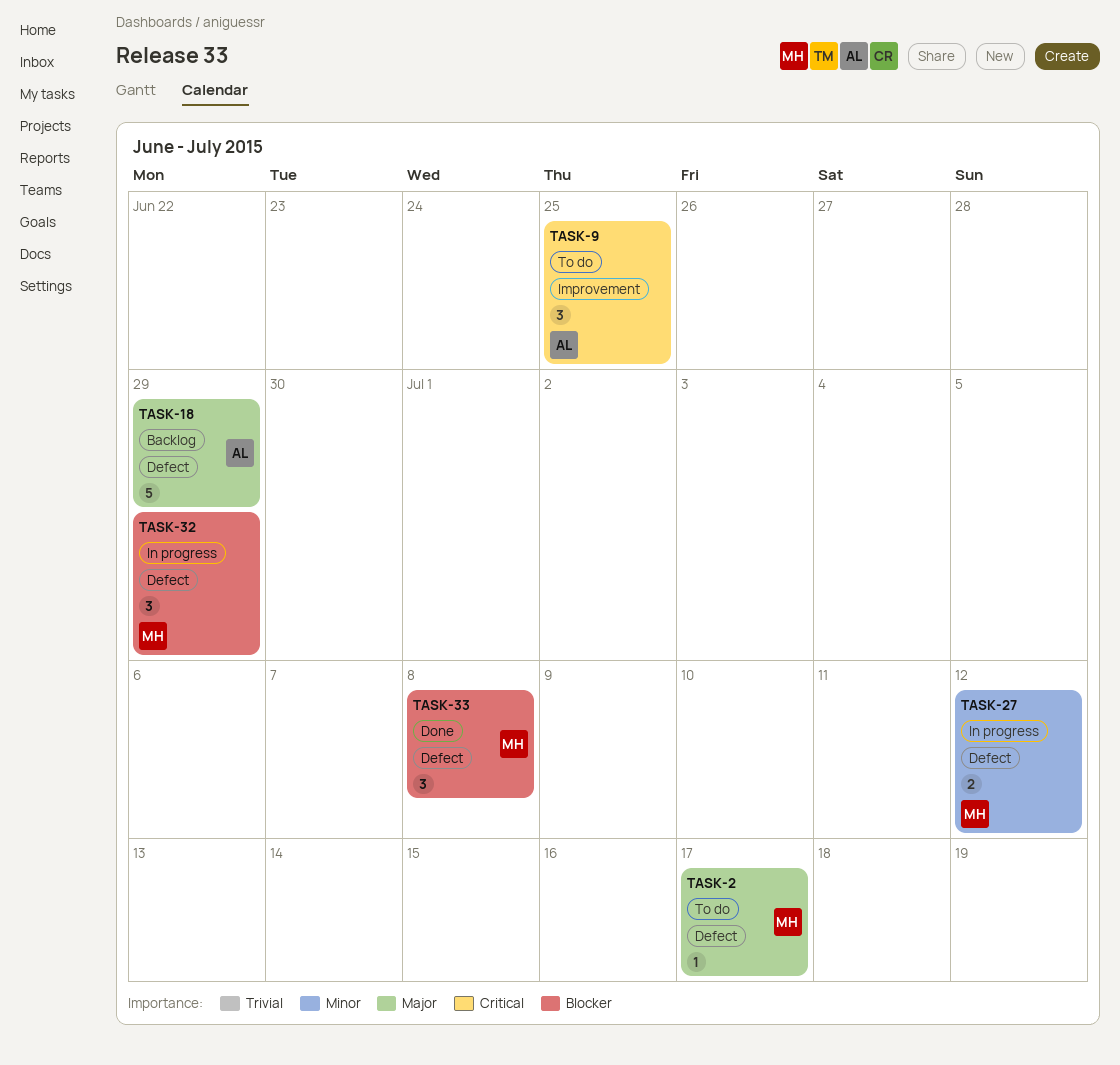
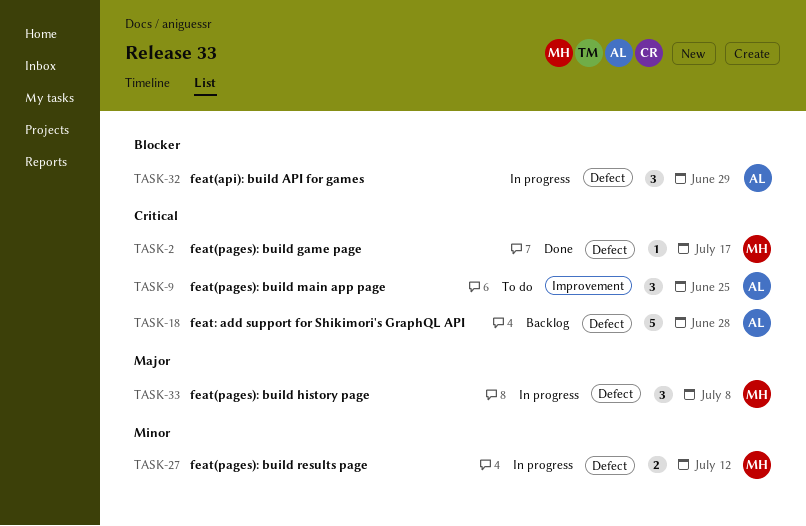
TASK-2, status: To do -> Done
TASK-2, priority: Major -> Critical
TASK-18, priority: Major -> Critical
TASK-18, due: Jun 29 -> Jun 28
TASK-32, owner: MH -> AL
TASK-33, status: Done -> In progress
TASK-33, priority: Blocker -> Major

